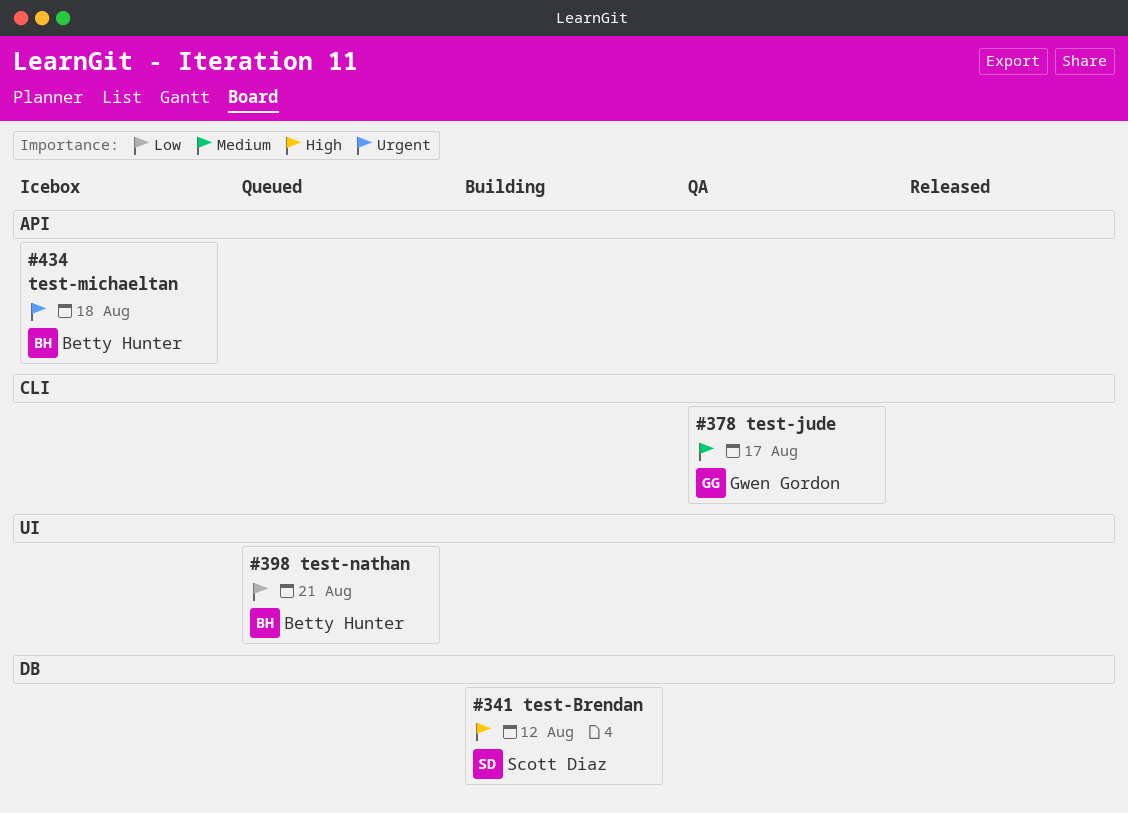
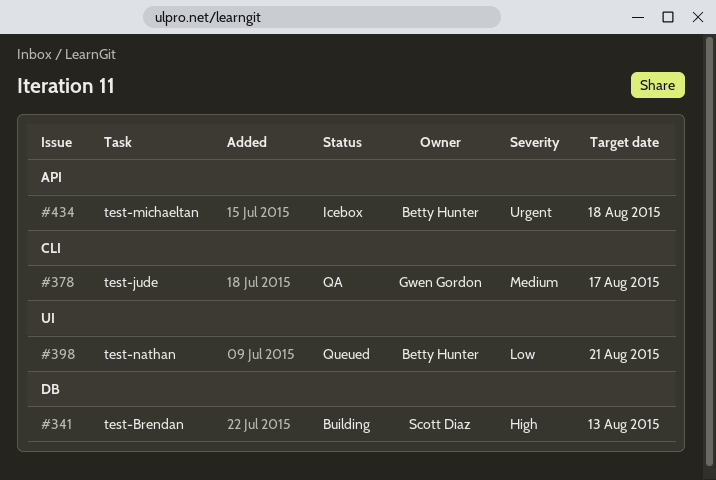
#341, due: Aug 12 -> Aug 13

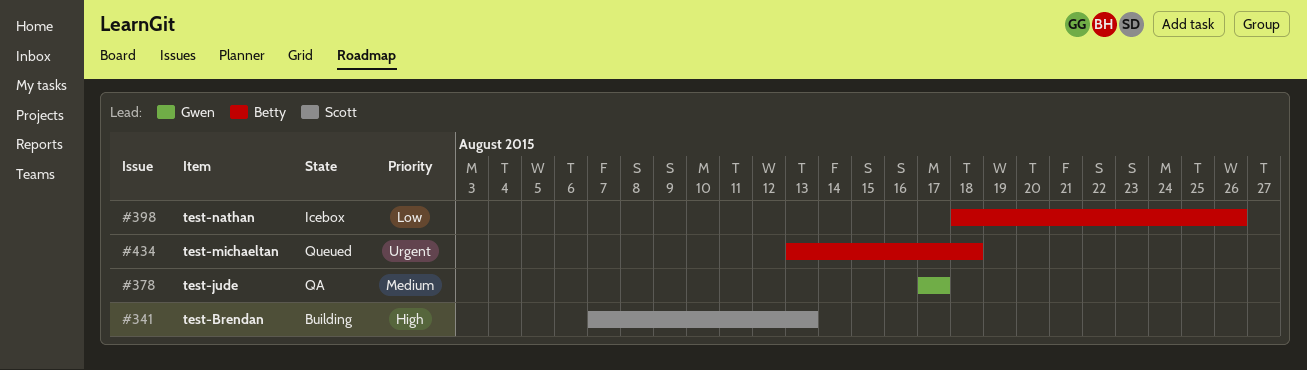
#398, status: Queued -> Icebox
#398, due: Aug 21 -> Aug 26
#434, status: Icebox -> Queued

